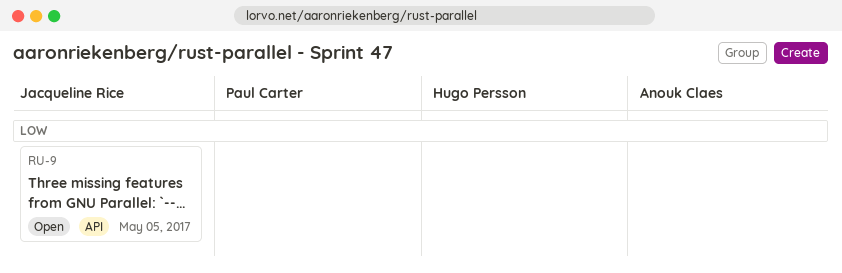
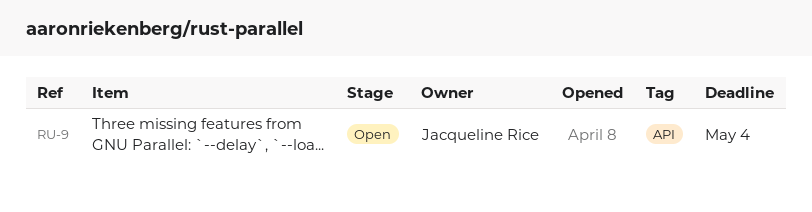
RU-9, due: May 5 -> May 4

